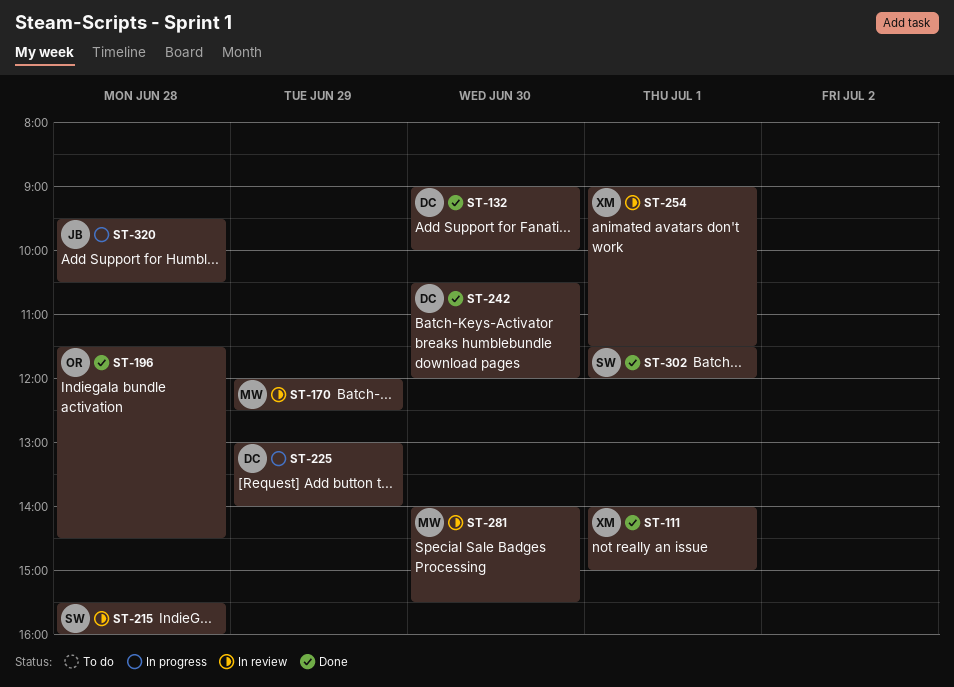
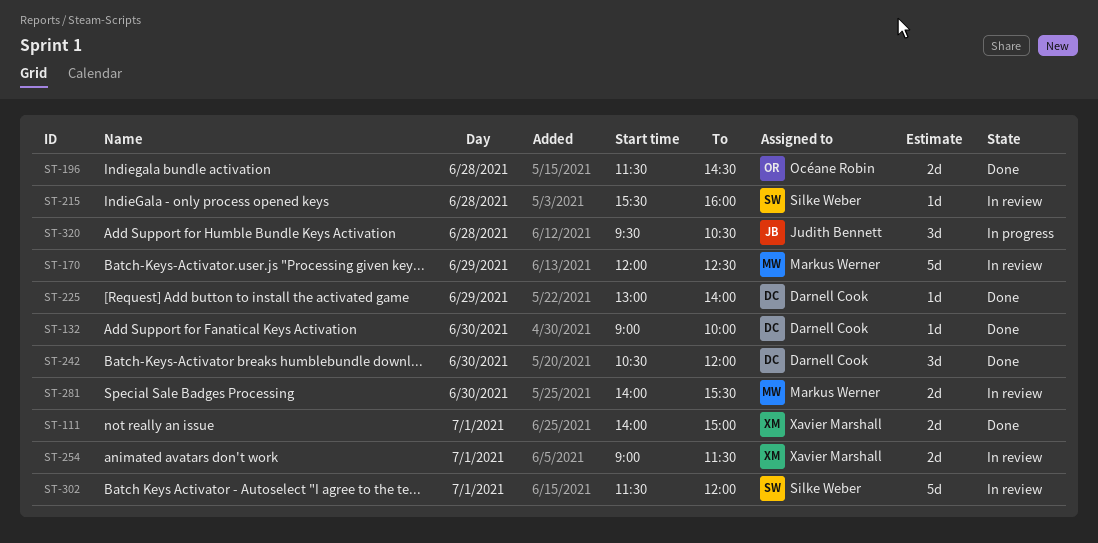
ST-225, status: In progress -> Done
ST-302, status: Done -> In review

